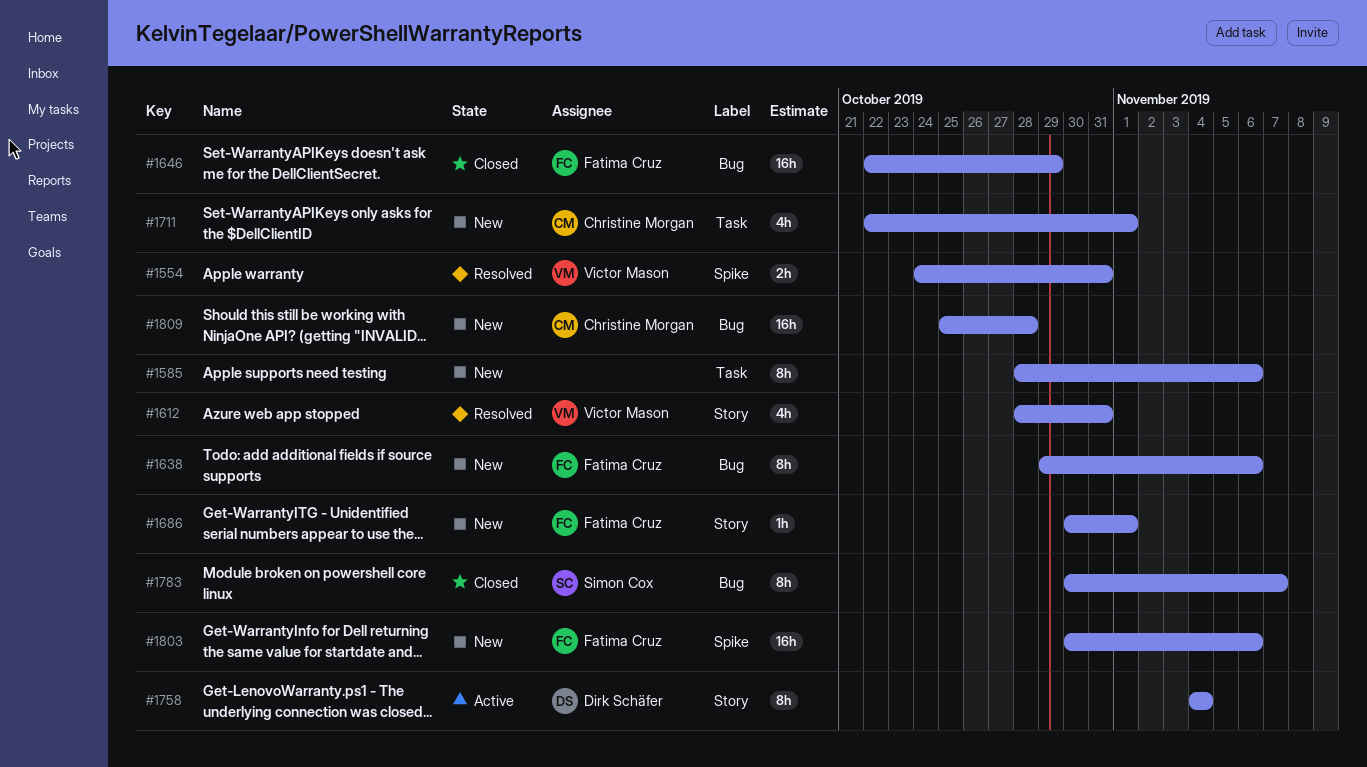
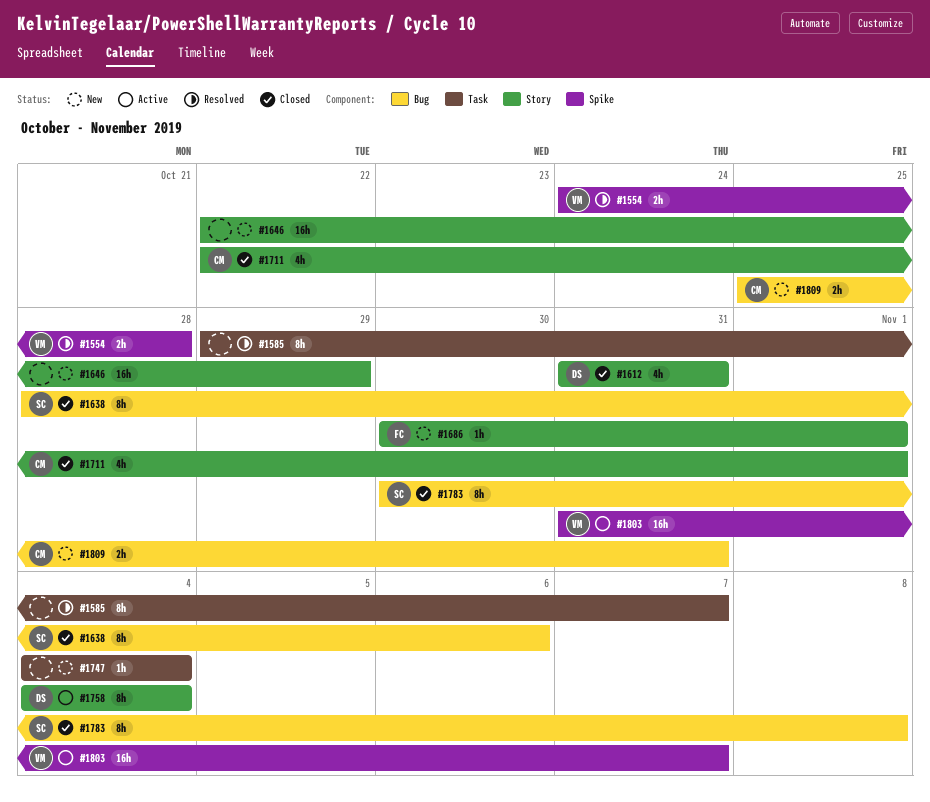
#1554, due: Oct 31 -> Oct 28
#1585, status: New -> Resolved
#1585, start: Oct 28 -> Oct 29
#1585, due: Nov 6 -> Nov 7
#1612, status: Resolved -> Closed
#1612, owner: Victor Mason -> Dirk Schäfer
#1612, start: Oct 28 -> Oct 31
#1638, status: New -> Closed
#1638, owner: Fatima Cruz -> Simon Cox
#1638, start: Oct 29 -> Oct 28
#1646, status: Closed -> New
#1646, owner: Fatima Cruz -> none
#1646, label: Bug -> Story
#1711, status: New -> Closed
#1711, label: Task -> Story
#1747: none -> present
#1783, due: Nov 7 -> Nov 8
#1803, status: New -> Active
#1803, owner: Fatima Cruz -> Victor Mason
#1803, start: Oct 30 -> Oct 31
#1803, due: Nov 6 -> Nov 7
#1809, estimate: 16h -> 2h
#1809, due: Oct 28 -> Oct 31

